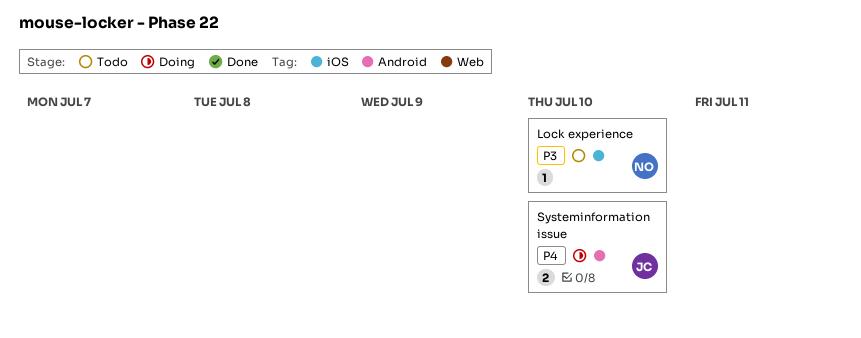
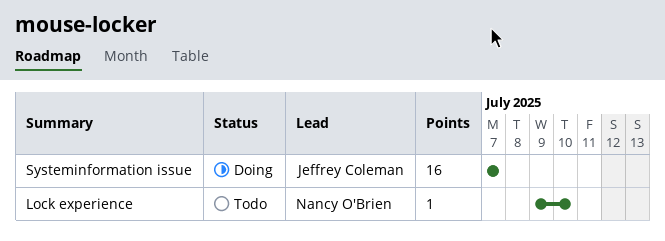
Systeminformation issue, estimate: 2 -> 16
Systeminformation issue, due: Jul 10 -> Jul 7

